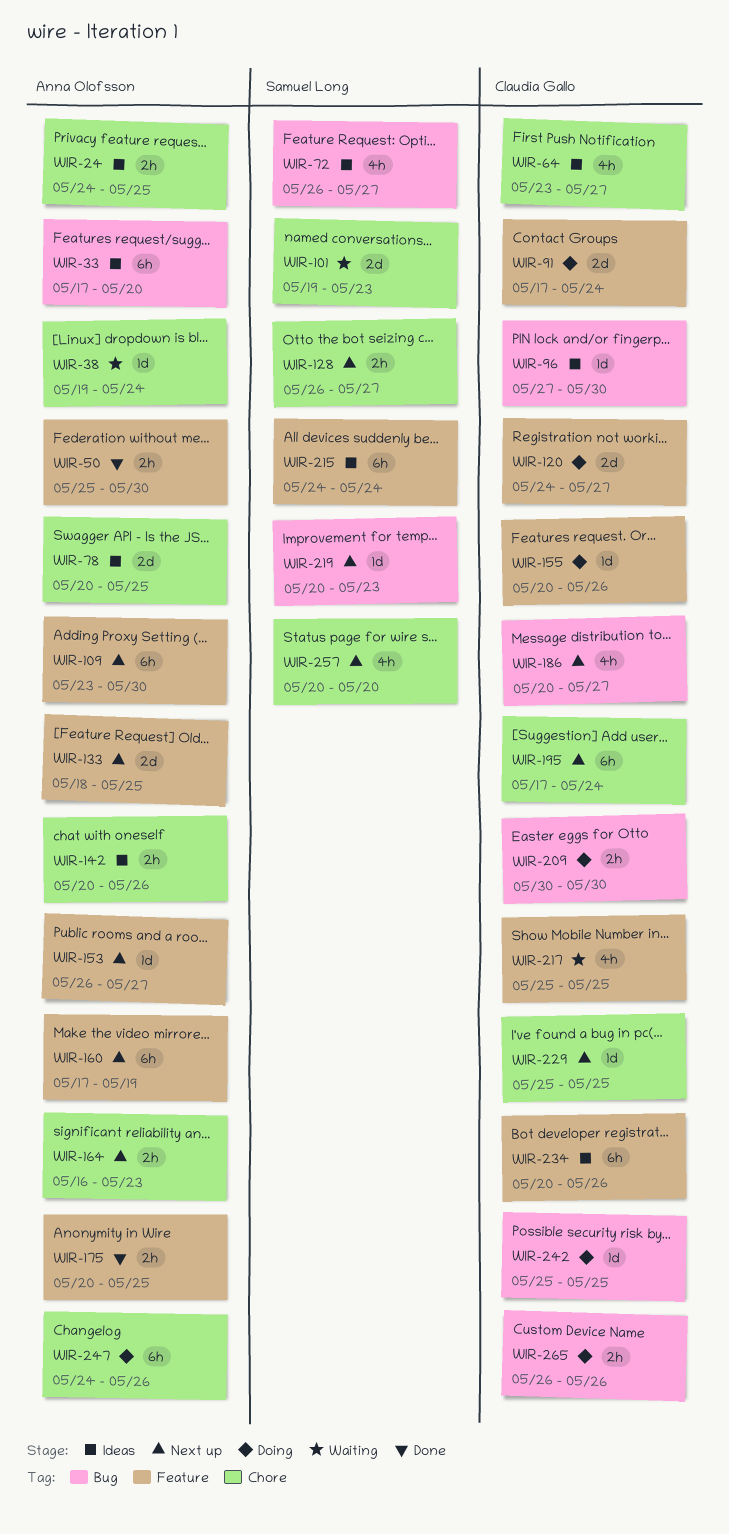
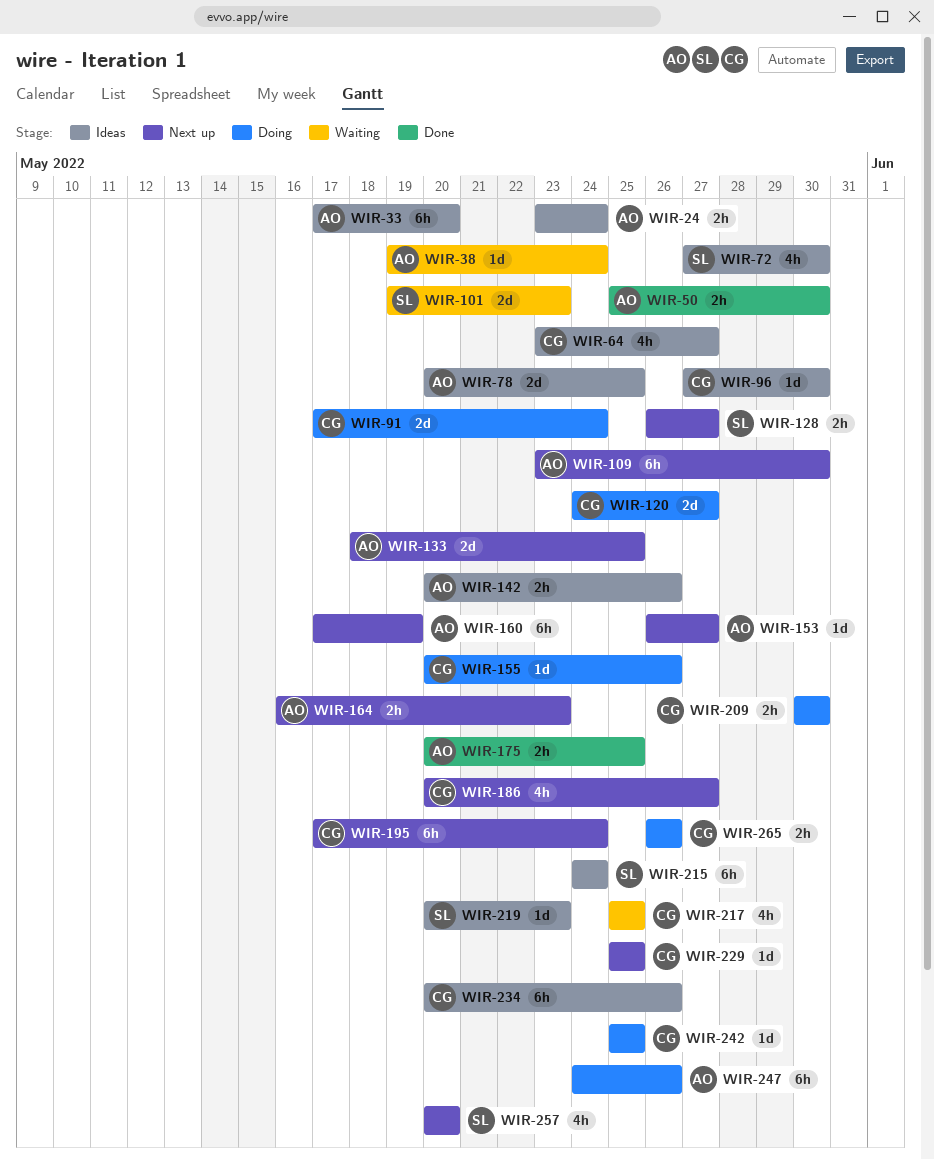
WIR-24, start: May 24 -> May 23
WIR-24, due: May 25 -> May 24
WIR-72, start: May 26 -> May 27
WIR-72, due: May 27 -> May 30
WIR-219, status: Next up -> Ideas

